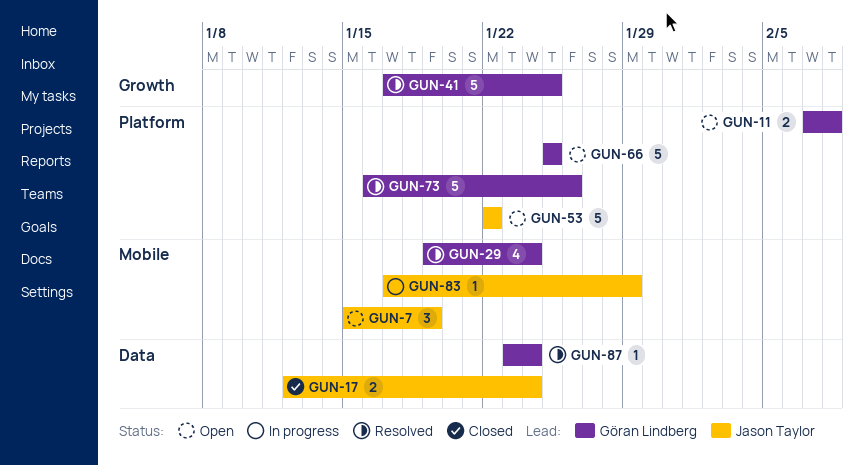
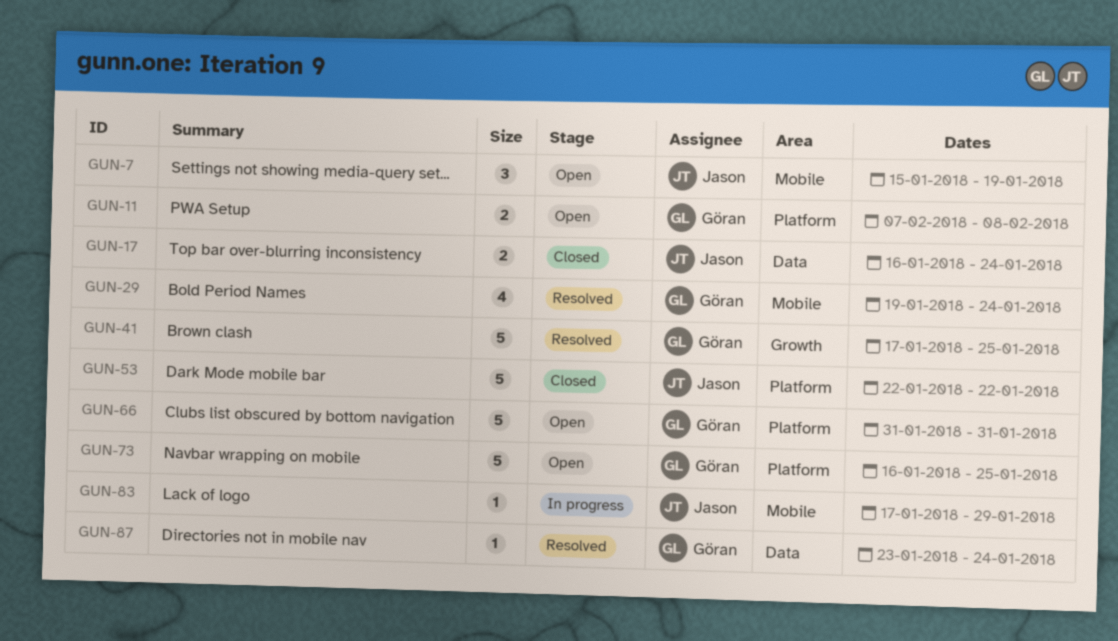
GUN-17, start: Jan 12 -> Jan 16
GUN-53, status: Open -> Closed
GUN-66, start: Jan 25 -> Jan 31
GUN-66, due: Jan 25 -> Jan 31
GUN-73, status: Resolved -> Open
GUN-73, due: Jan 26 -> Jan 25

